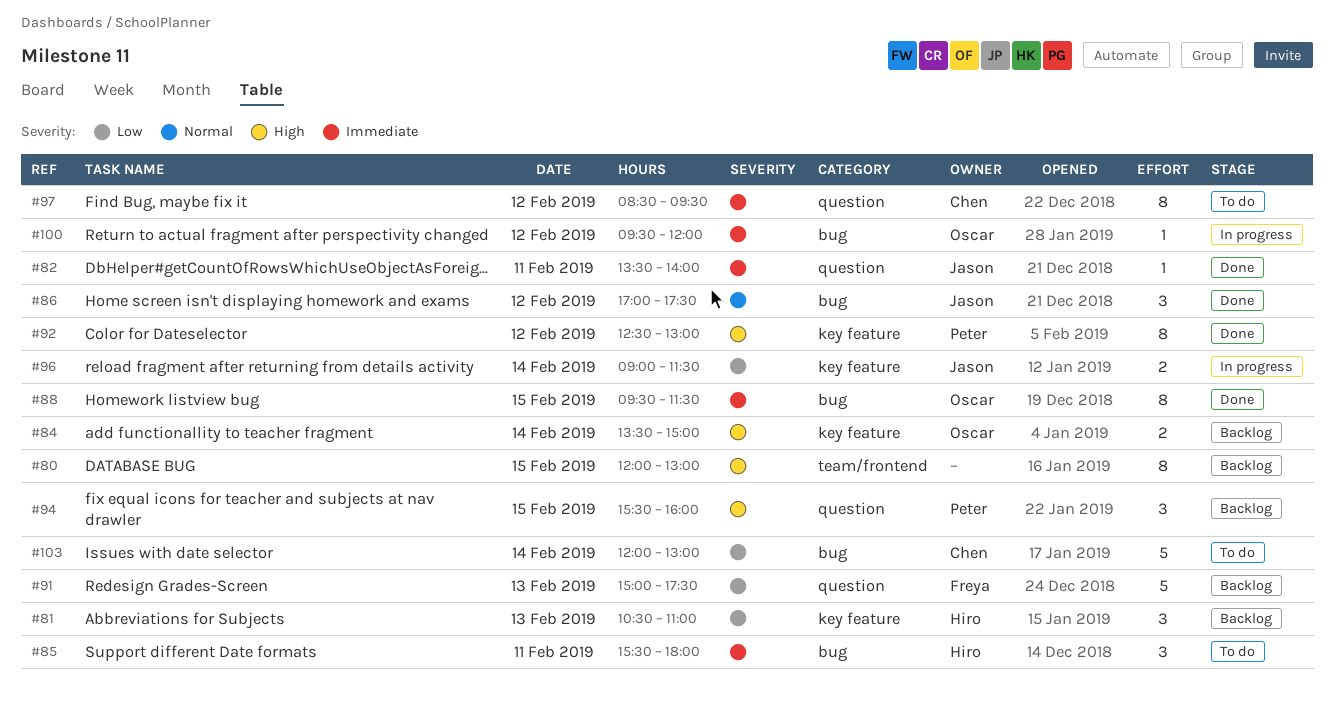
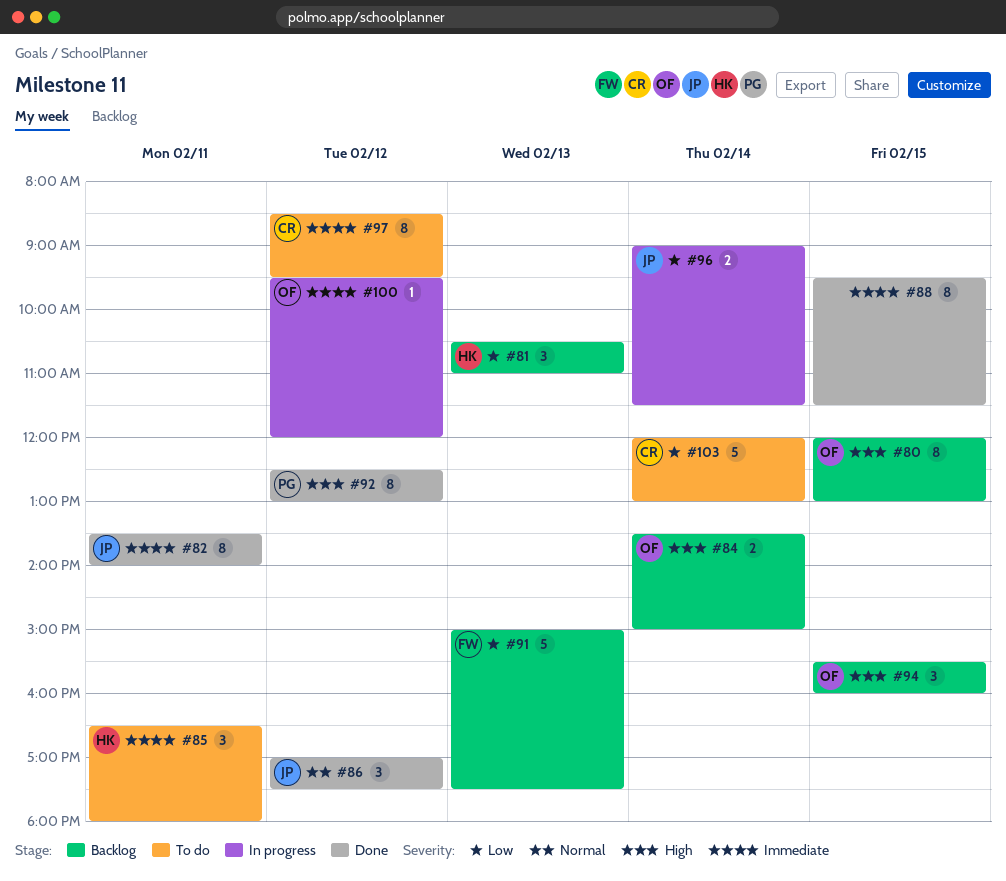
#80, owner: none -> Oscar
#82, estimate: 1 -> 8
#85, begins: 15:30 -> 16:30
#88, owner: Oscar -> none
#94, owner: Peter -> Oscar

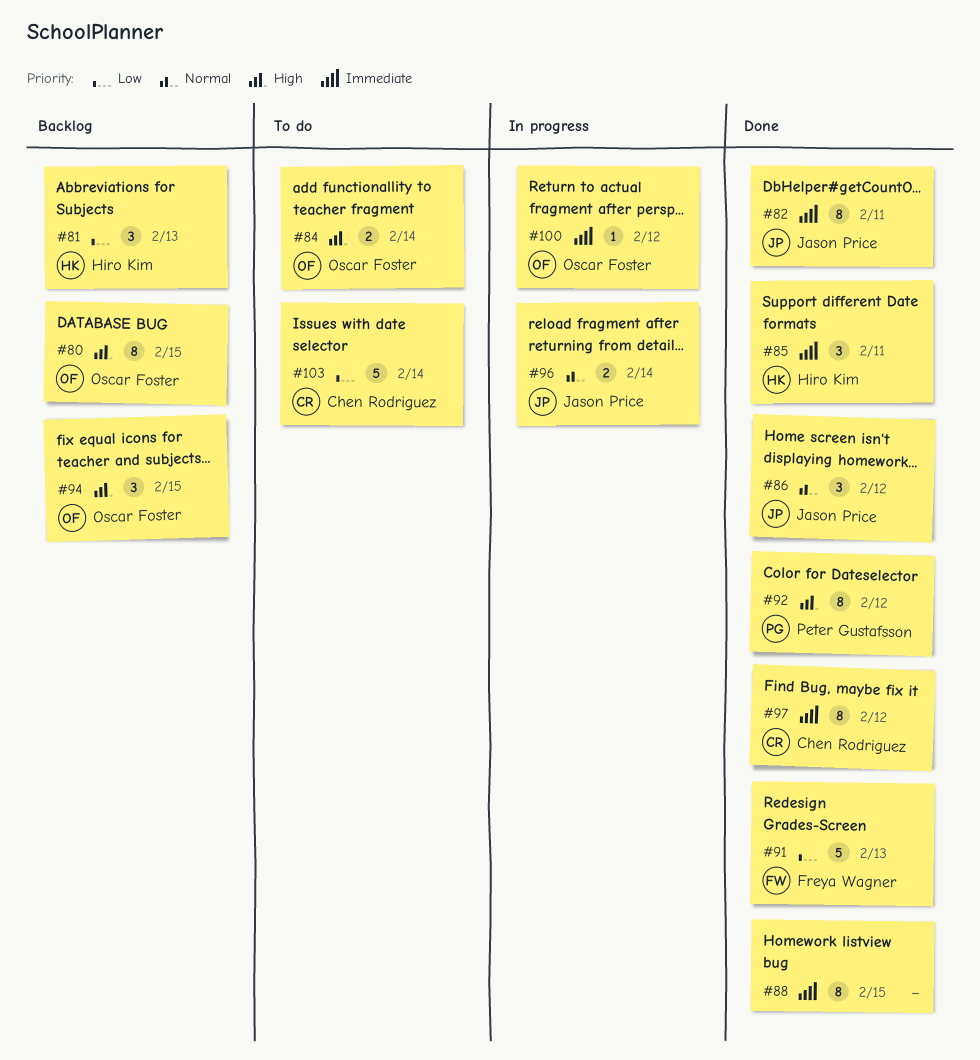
#84, status: Backlog -> To do
#85, status: To do -> Done
#91, status: Backlog -> Done
#96, priority: Low -> Normal
#97, status: To do -> Done

